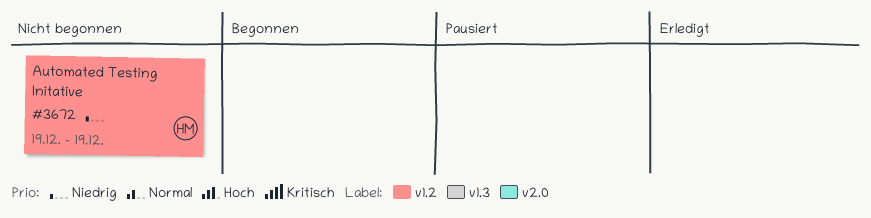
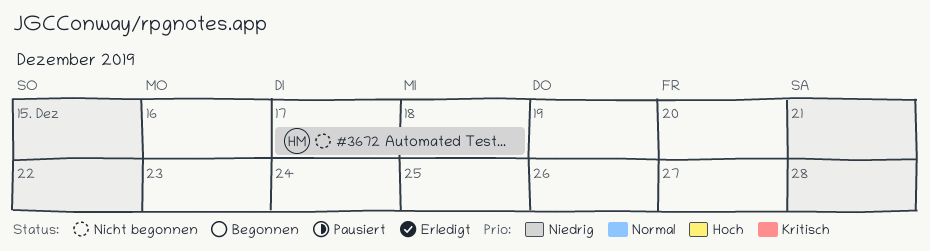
#3672, start: Dec 19 -> Dec 17
#3672, due: Dec 19 -> Dec 18

